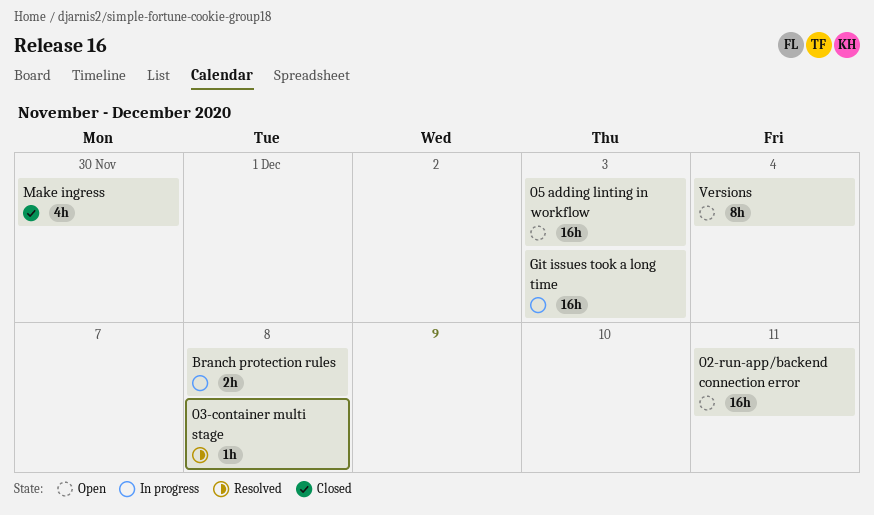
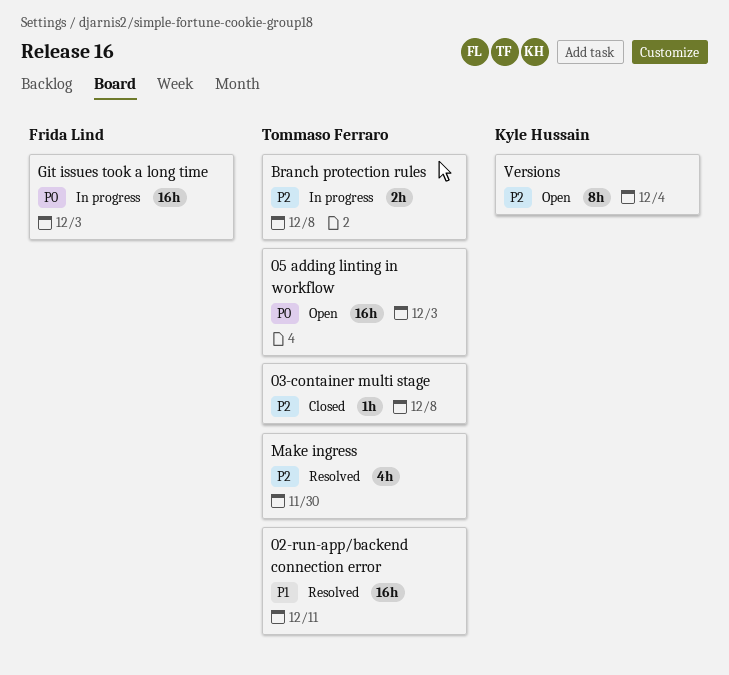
02-run-app/backend connection error, status: Open -> Resolved
03-container multi stage, status: Resolved -> Closed
Make ingress, status: Closed -> Resolved

